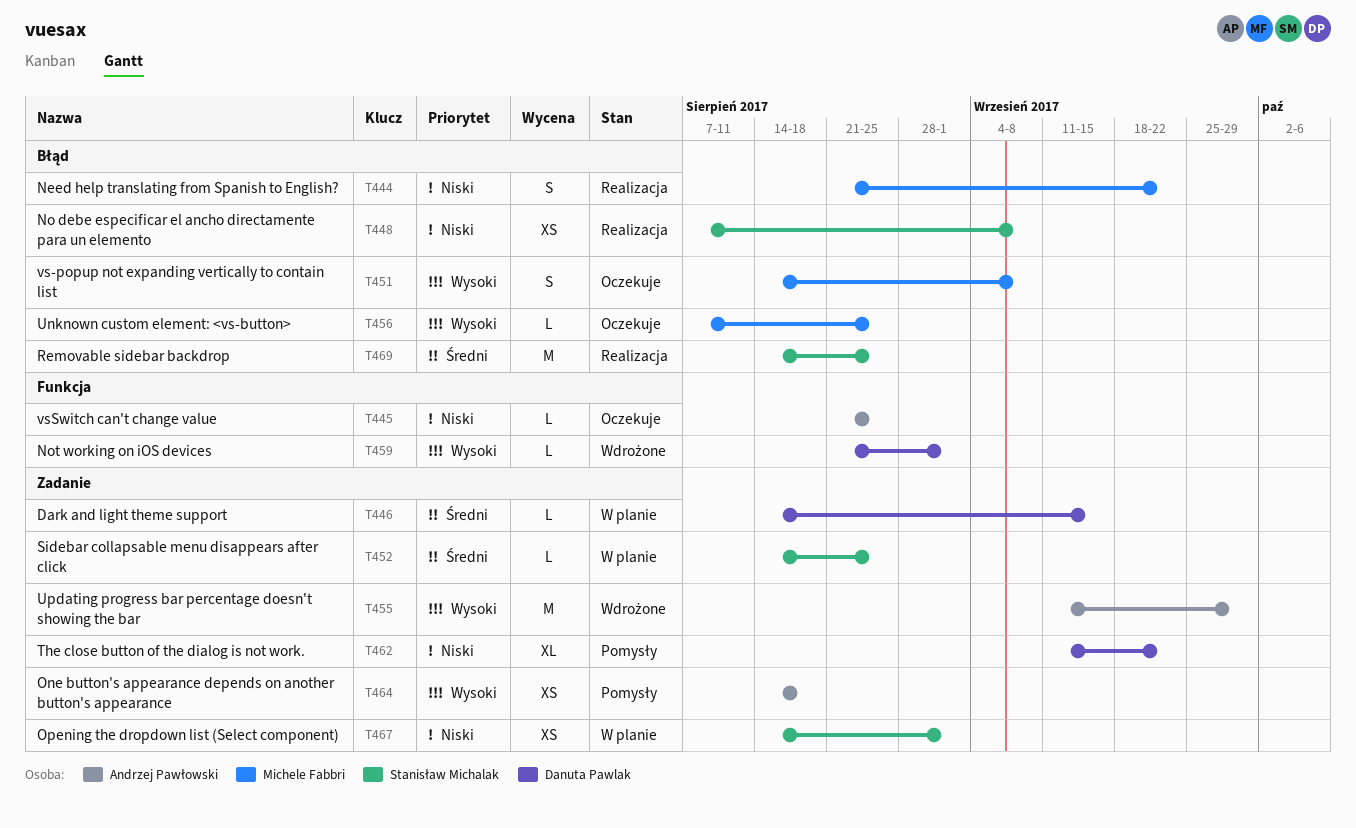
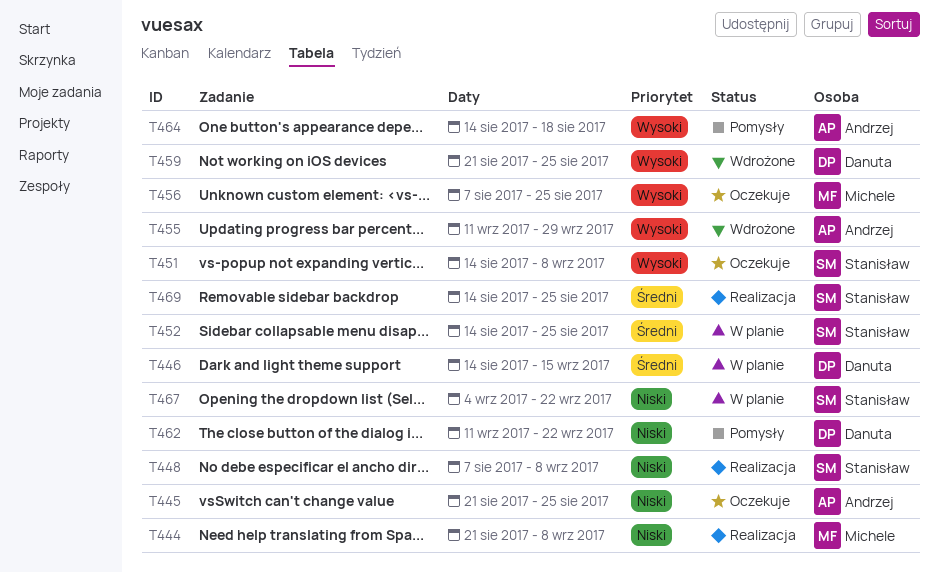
T444, due: Sep 22 -> Sep 8
T451, owner: Michele Fabbri -> Stanisław Michalak
T459, due: Sep 1 -> Aug 25
T467, start: Aug 14 -> Sep 4
T467, due: Sep 1 -> Sep 22

